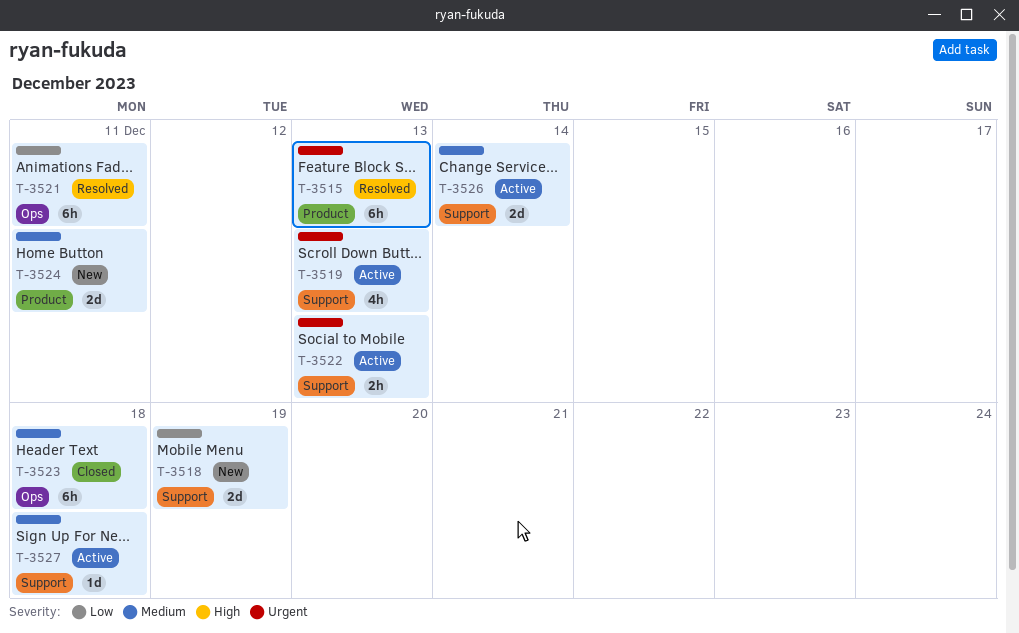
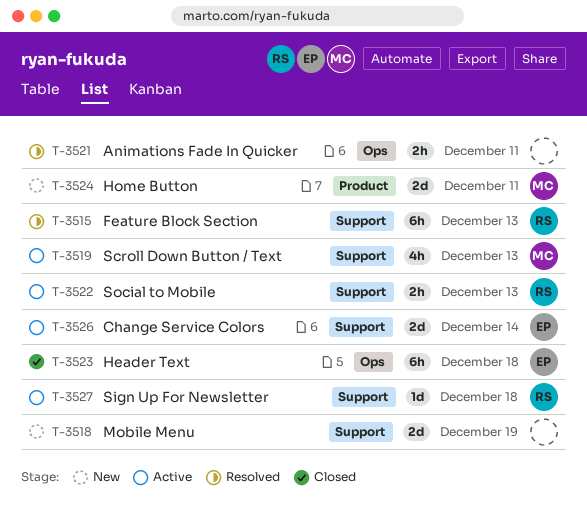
T-3515, label: Product -> Support
T-3521, estimate: 6h -> 2h

